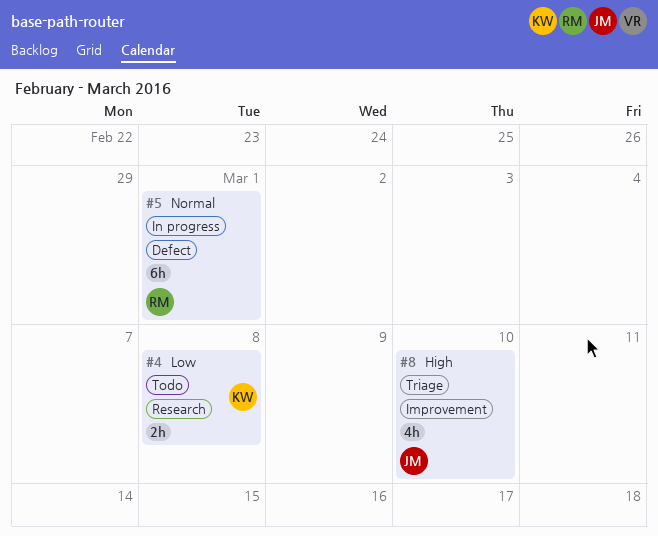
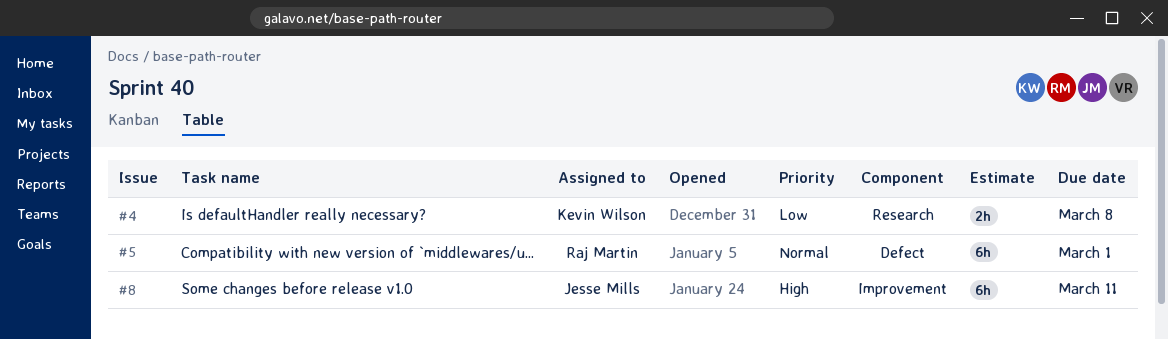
#8, estimate: 4h -> 6h
#8, due: Mar 10 -> Mar 11

